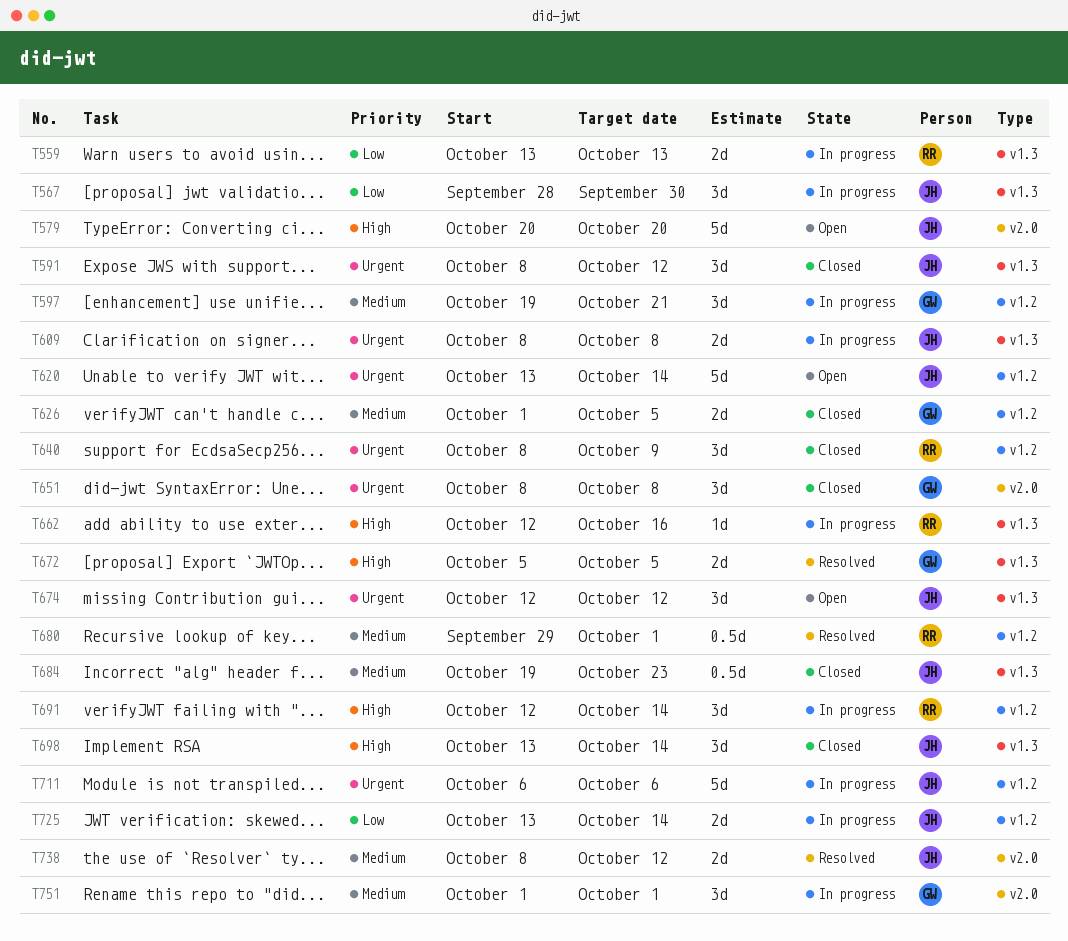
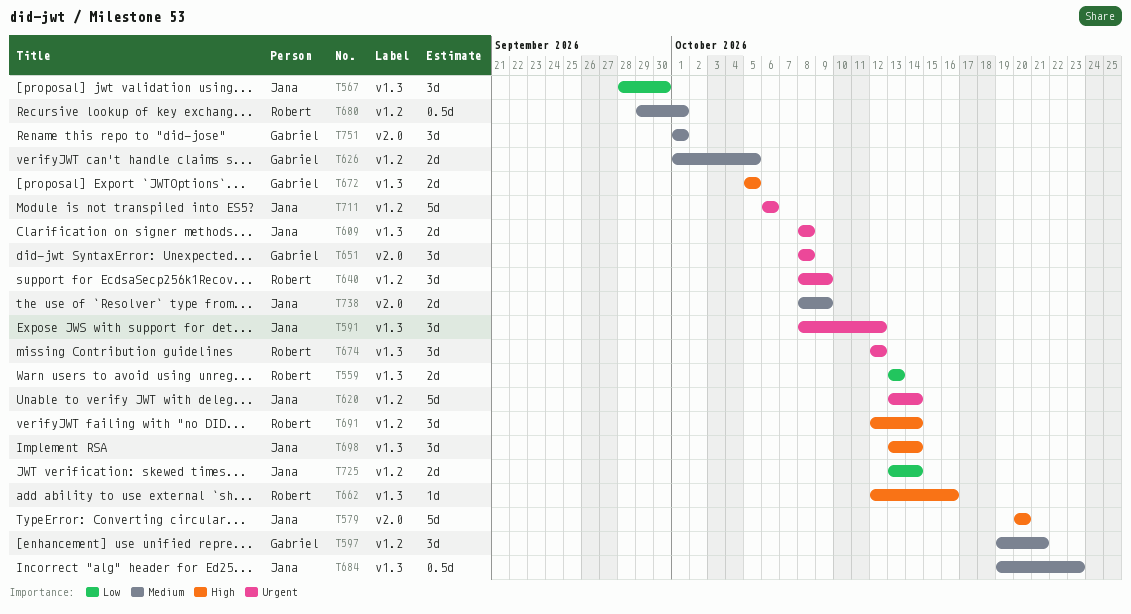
T674, owner: Jana -> Robert
T738, due: Oct 12 -> Oct 9

